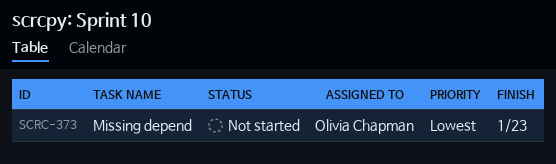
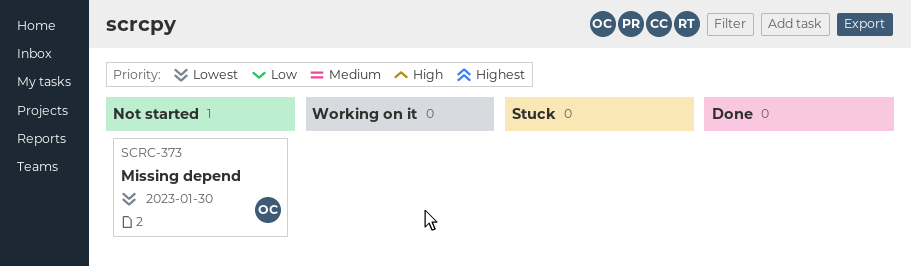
SCRC-373, due: Jan 23 -> Jan 30

